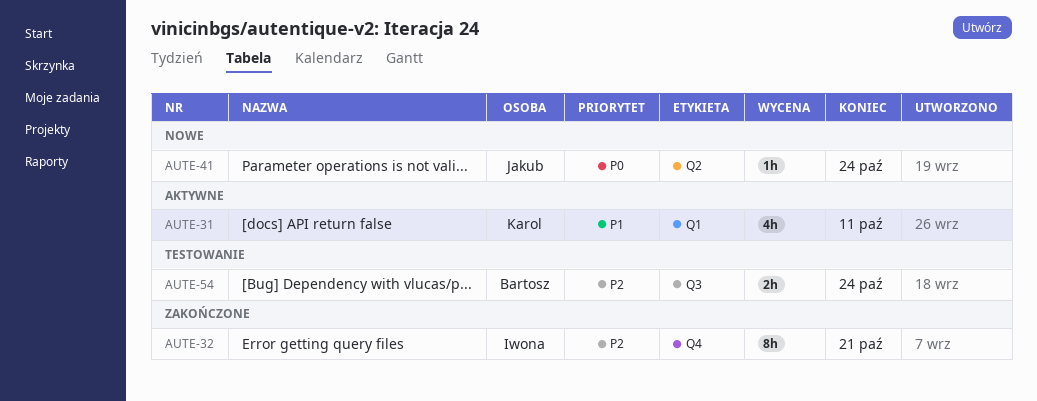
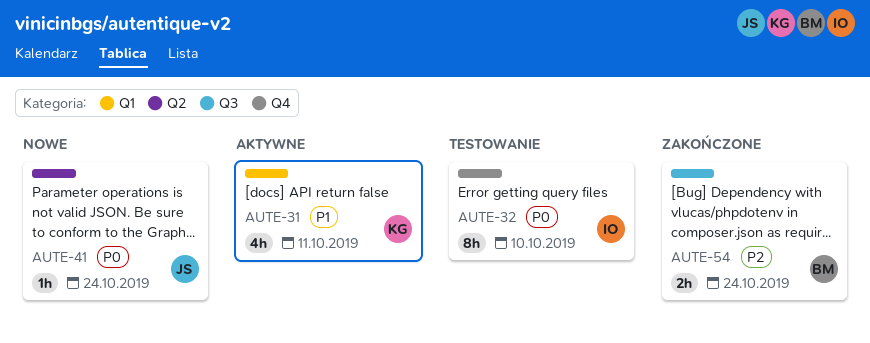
AUTE-32, status: Zakończone -> Testowanie
AUTE-32, priority: P2 -> P0
AUTE-32, due: Oct 21 -> Oct 10
AUTE-54, status: Testowanie -> Zakończone

